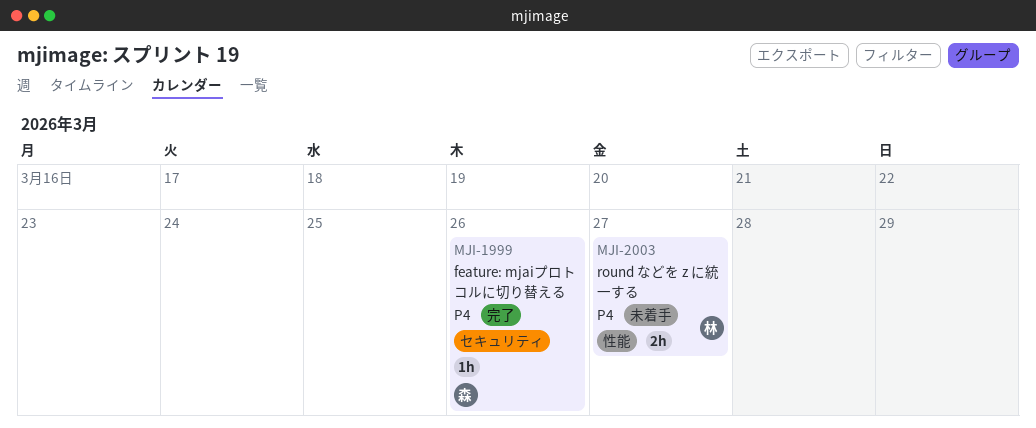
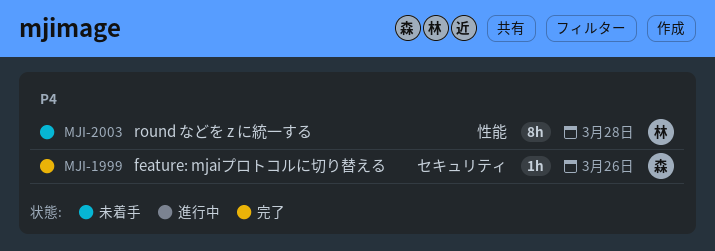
MJI-2003, estimate: 2h -> 8h
MJI-2003, due: Mar 27 -> Mar 28

